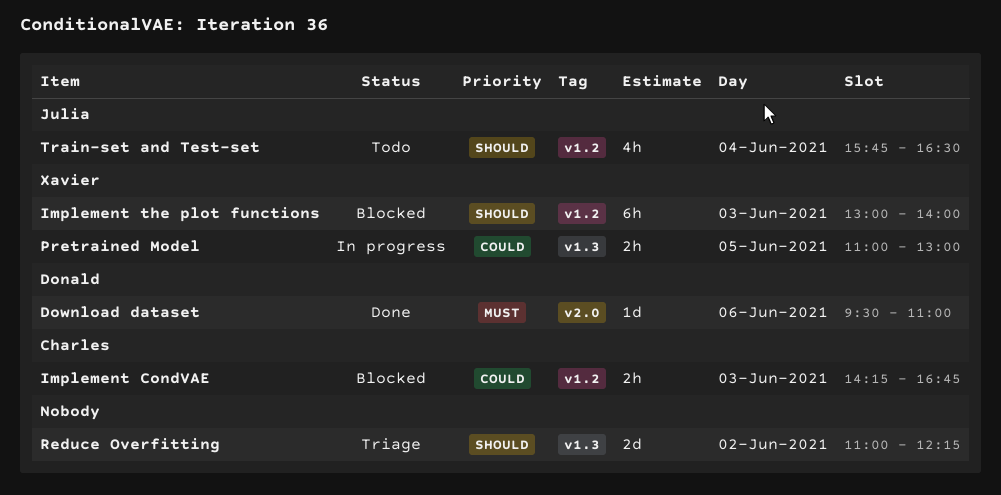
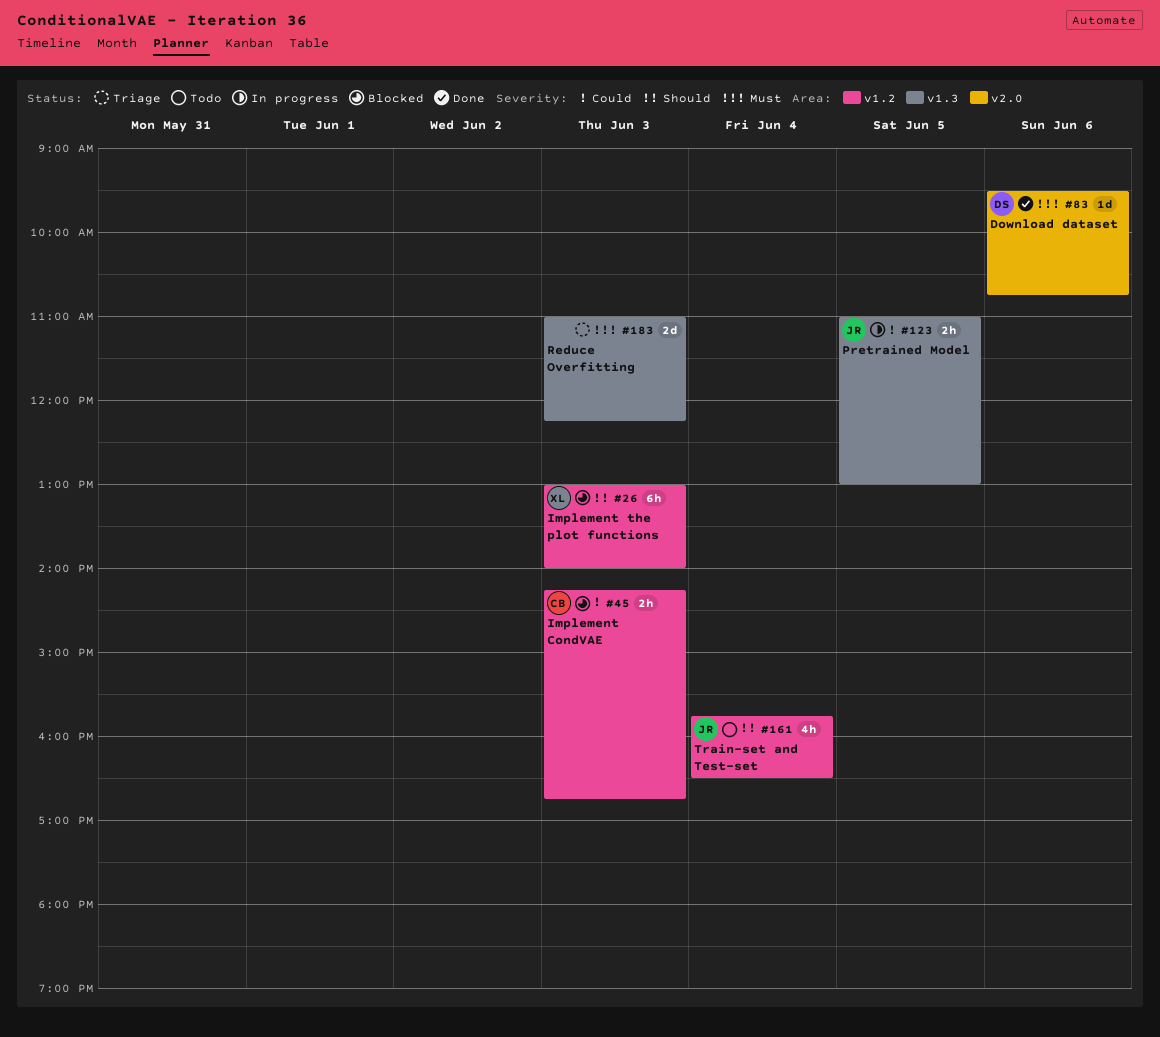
Download dataset, ends: 11:00 -> 10:45
Pretrained Model, owner: Xavier -> Julia
Reduce Overfitting, priority: Should -> Must
Reduce Overfitting, day: Jun 2 -> Jun 3

